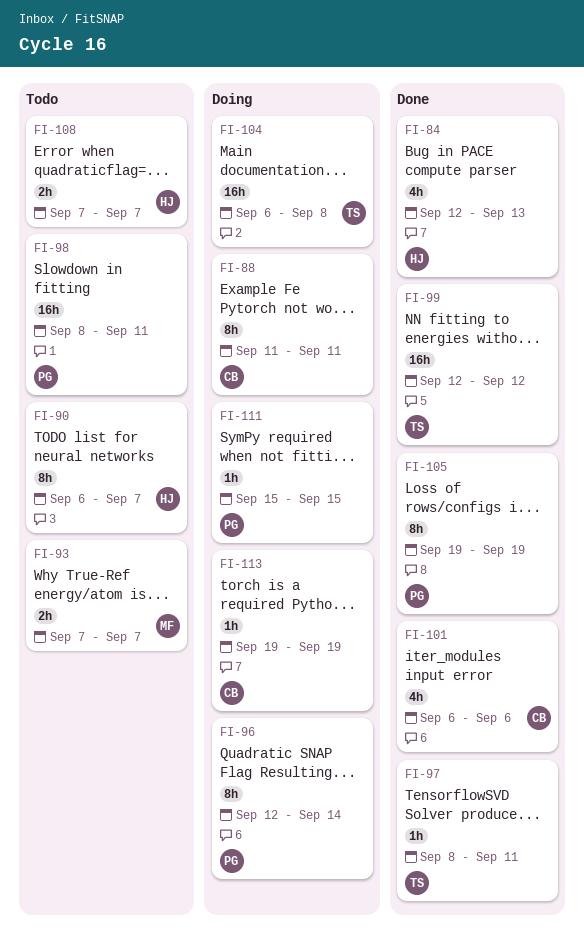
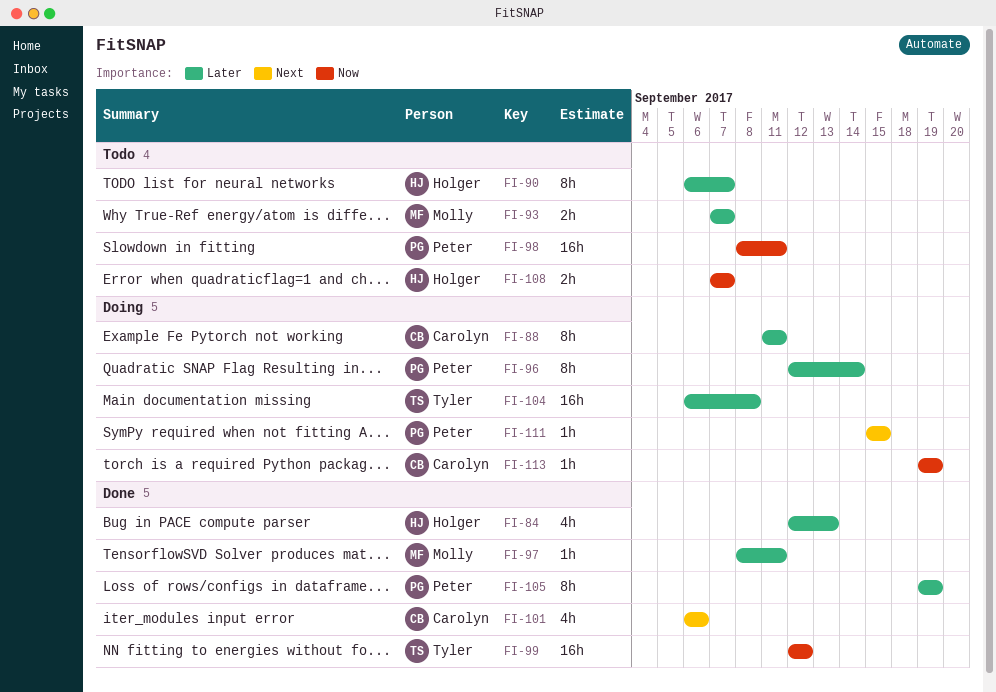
FI-97, owner: Tyler -> Molly

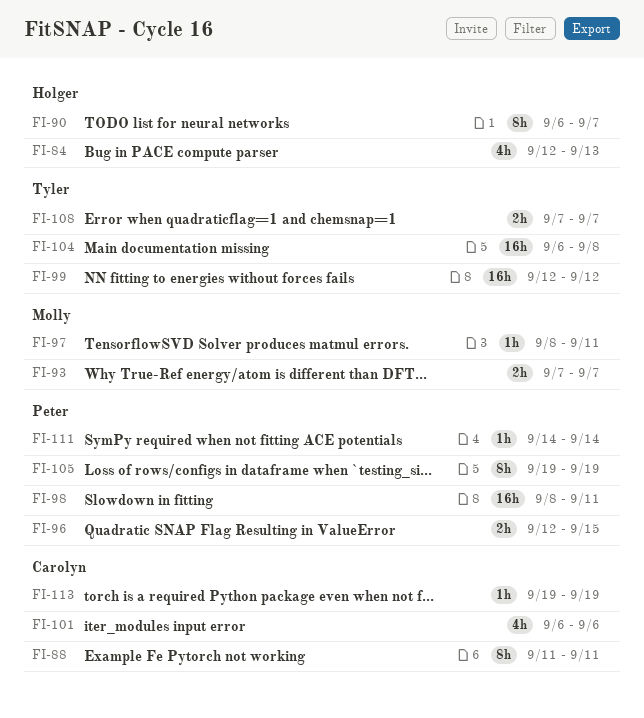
FI-96, estimate: 8h -> 2h
FI-96, due: Sep 14 -> Sep 15
FI-108, owner: Holger -> Tyler
FI-111, start: Sep 15 -> Sep 14
FI-111, due: Sep 15 -> Sep 14

